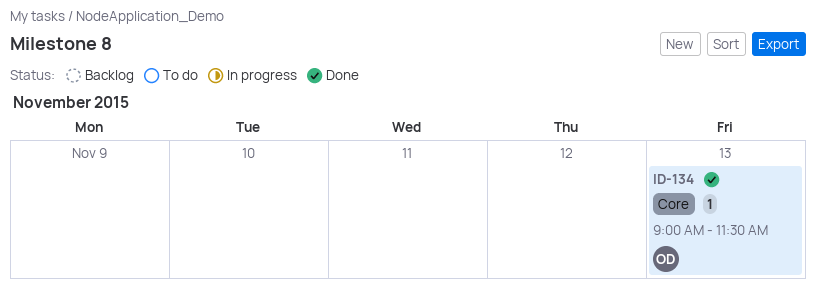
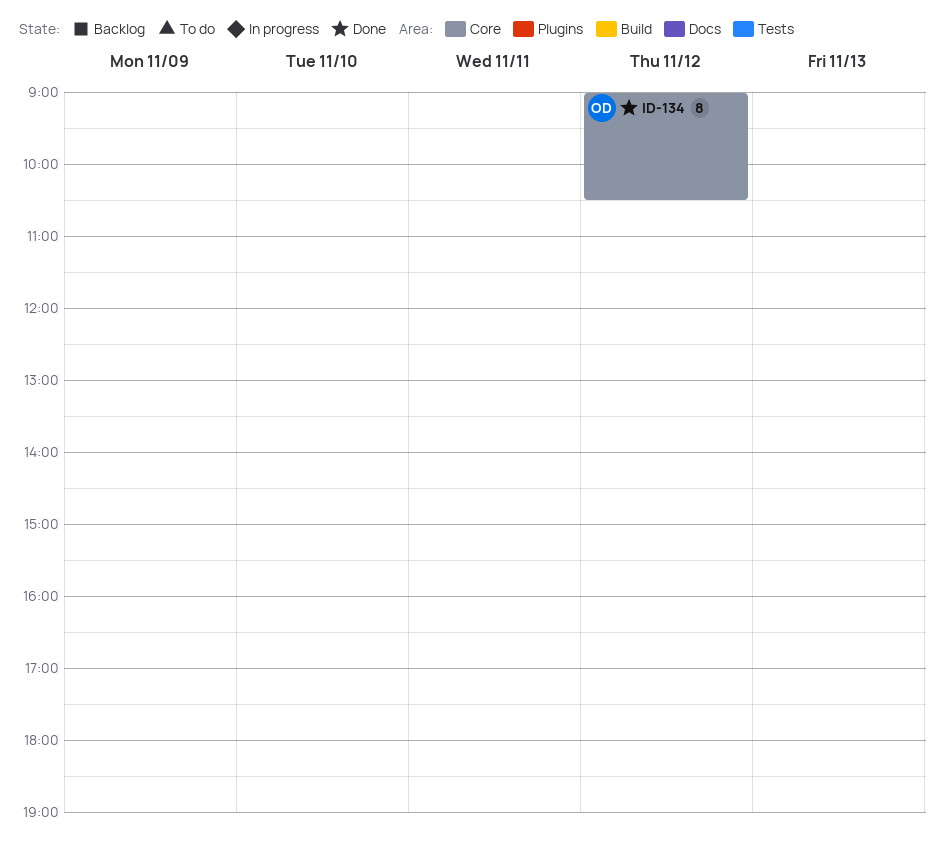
ID-134, estimate: 1 -> 8
ID-134, day: Nov 13 -> Nov 12
ID-134, ends: 11:30 -> 10:30

